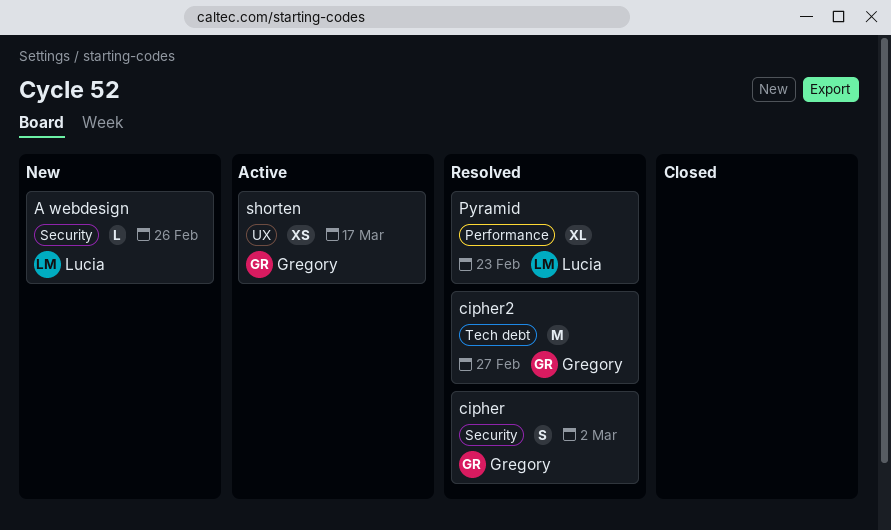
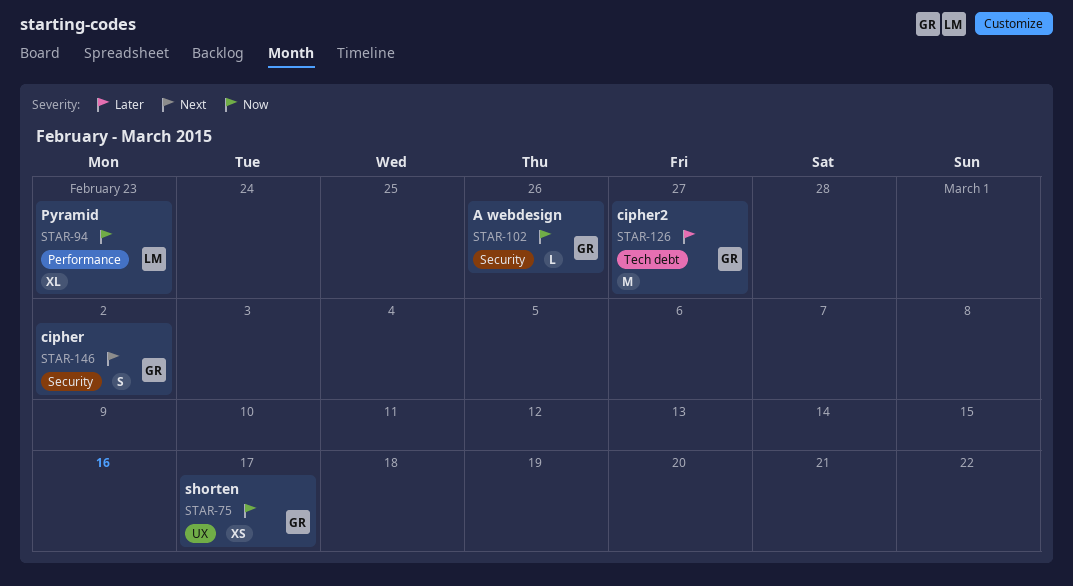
A webdesign, owner: Lucia -> Gregory

